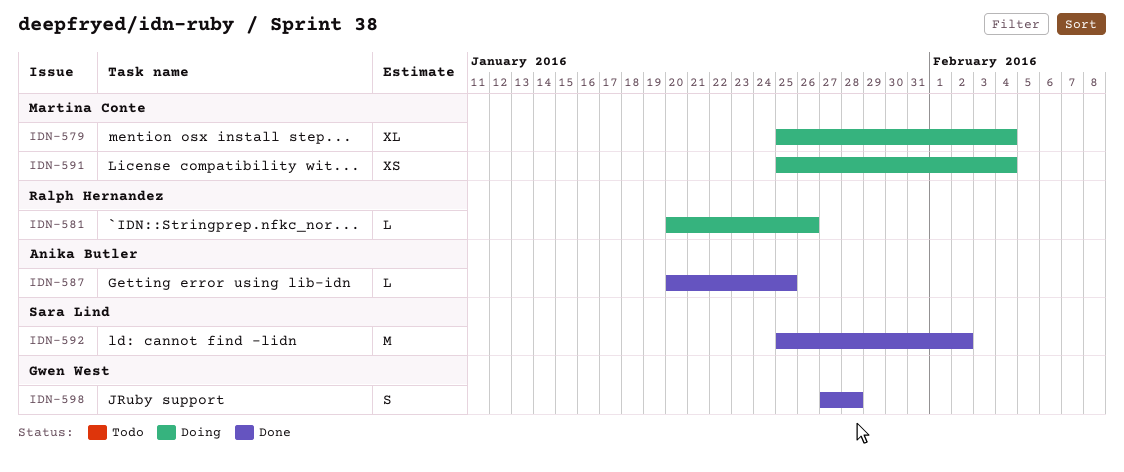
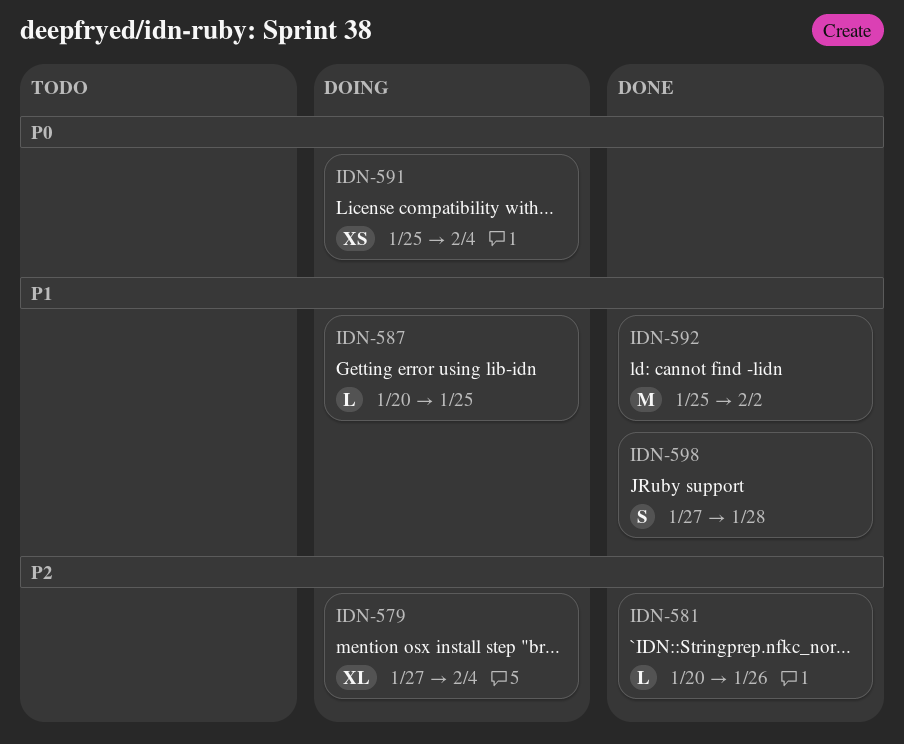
IDN-579, start: Jan 25 -> Jan 27
IDN-581, status: Doing -> Done
IDN-587, status: Done -> Doing

